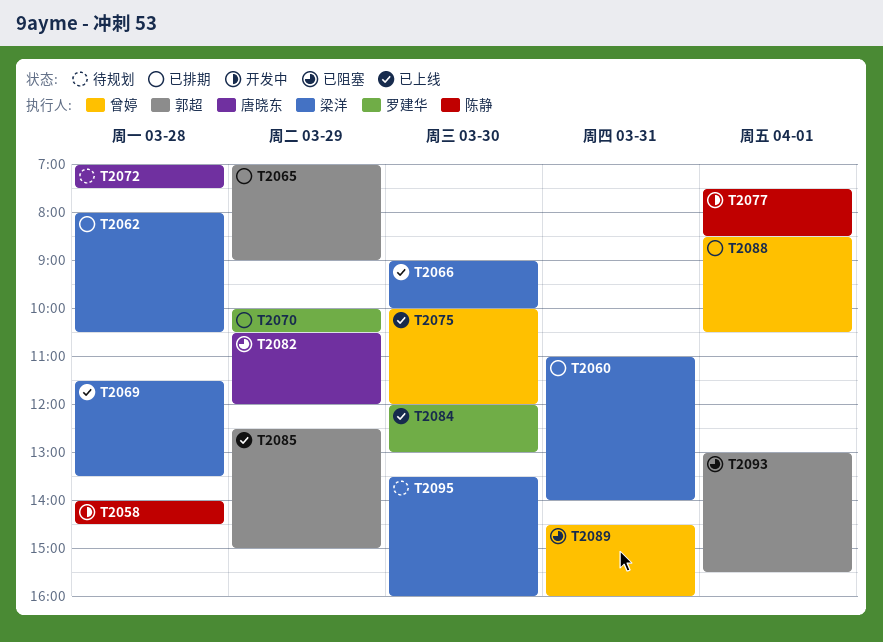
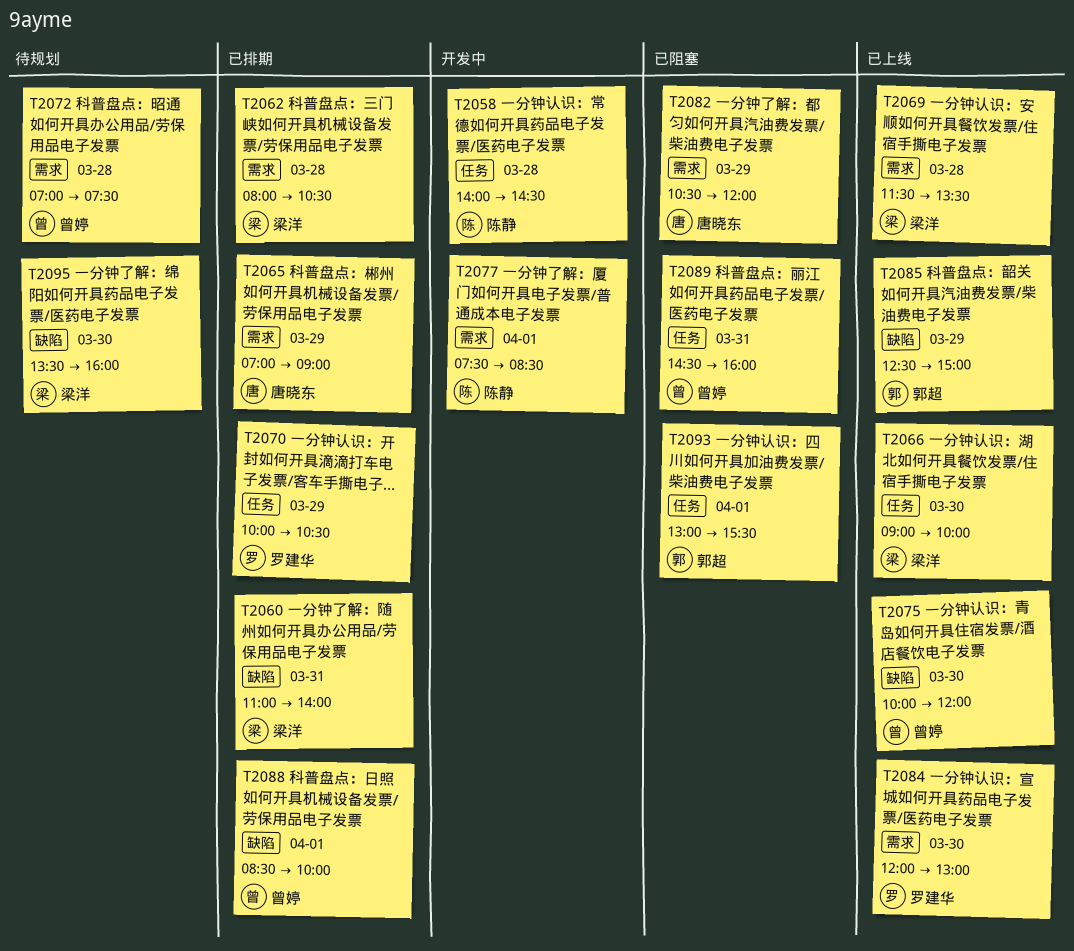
T2065, owner: 郭超 -> 唐晓东
T2072, owner: 唐晓东 -> 曾婷
T2088, ends: 10:30 -> 10:00

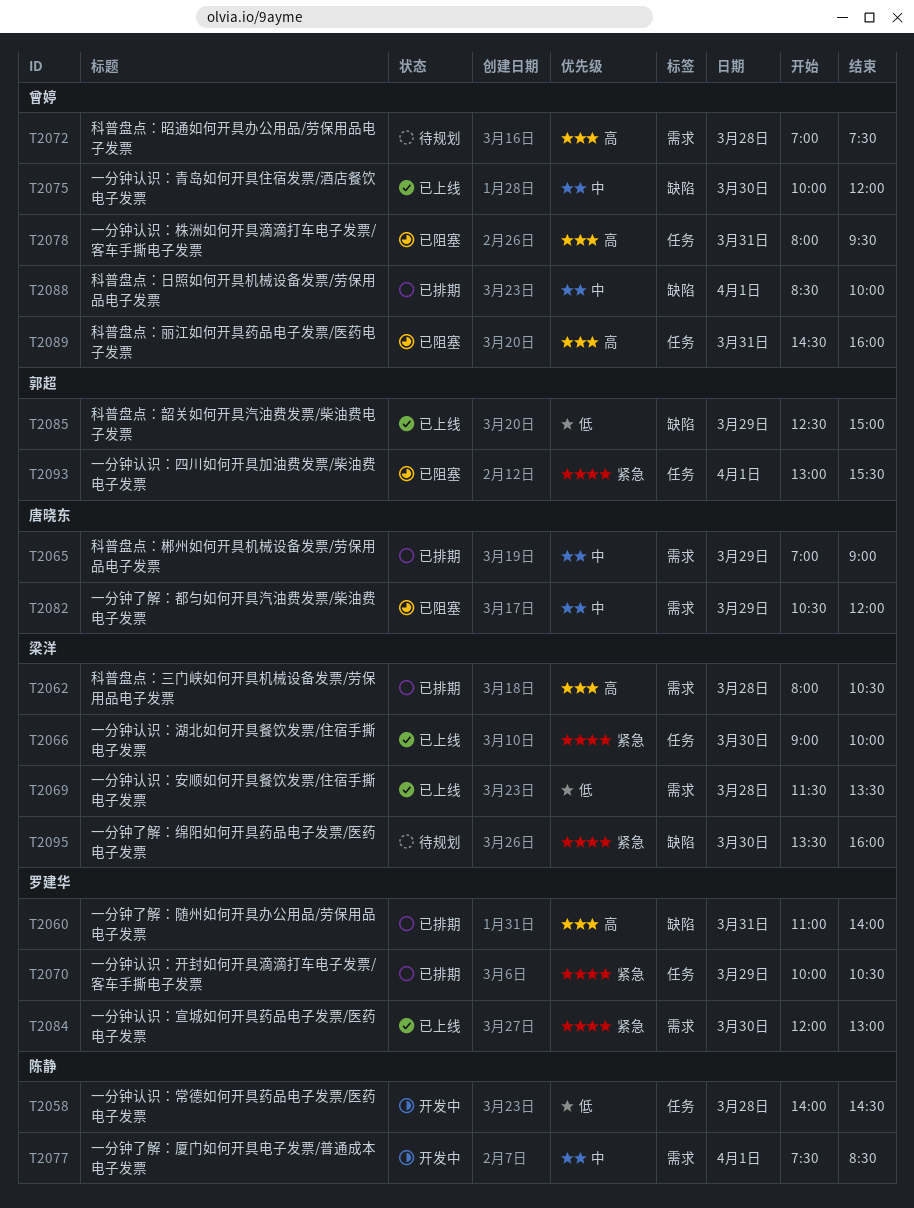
T2060, owner: 梁洋 -> 罗建华
T2078: none -> present

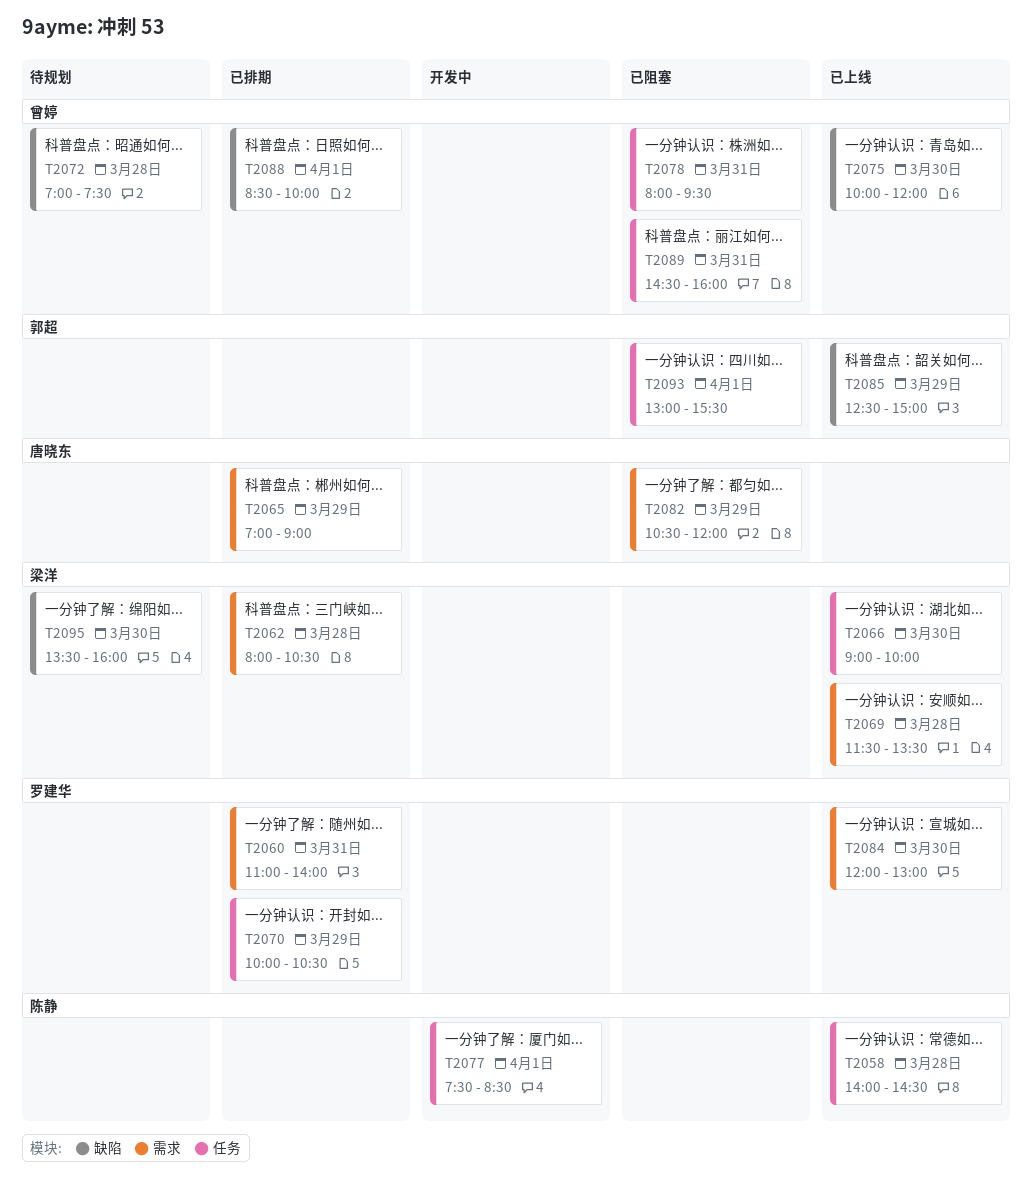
T2058, status: 开发中 -> 已上线
T2060, label: 缺陷 -> 需求
T2072, label: 需求 -> 缺陷
T2077, label: 需求 -> 任务

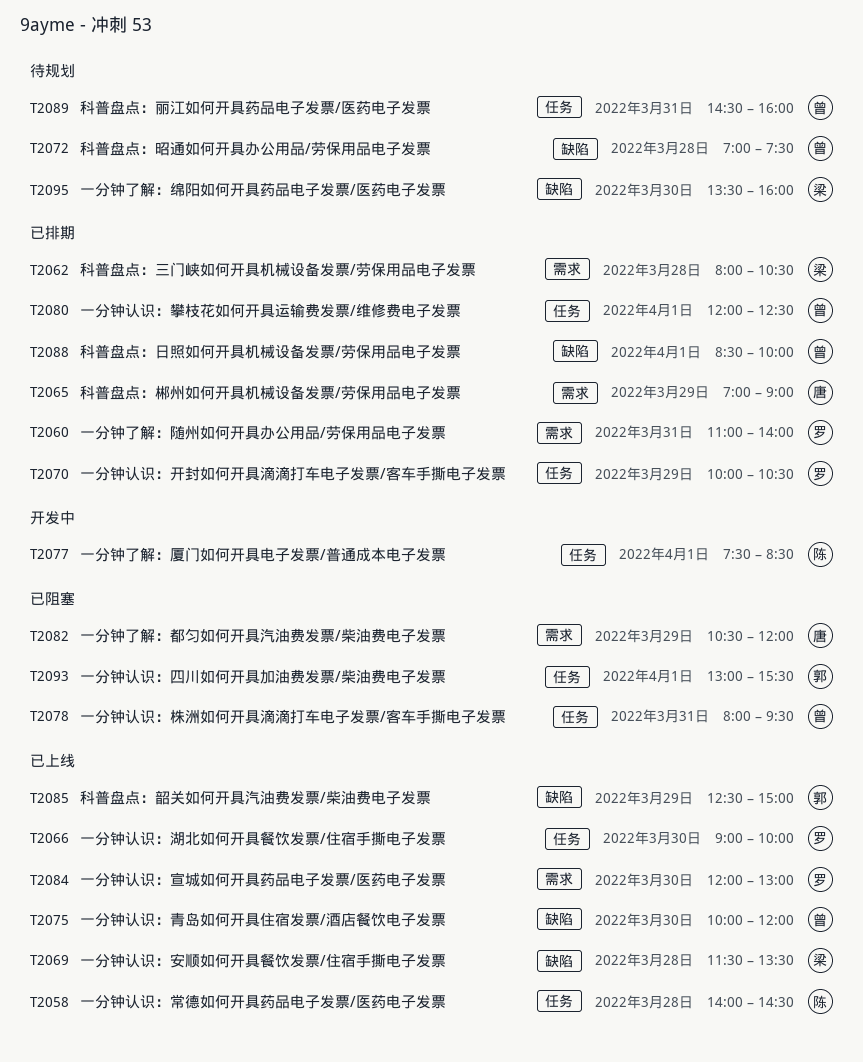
T2066, owner: 梁洋 -> 罗建华
T2069, label: 需求 -> 缺陷
T2080: none -> present
T2089, status: 已阻塞 -> 待规划

